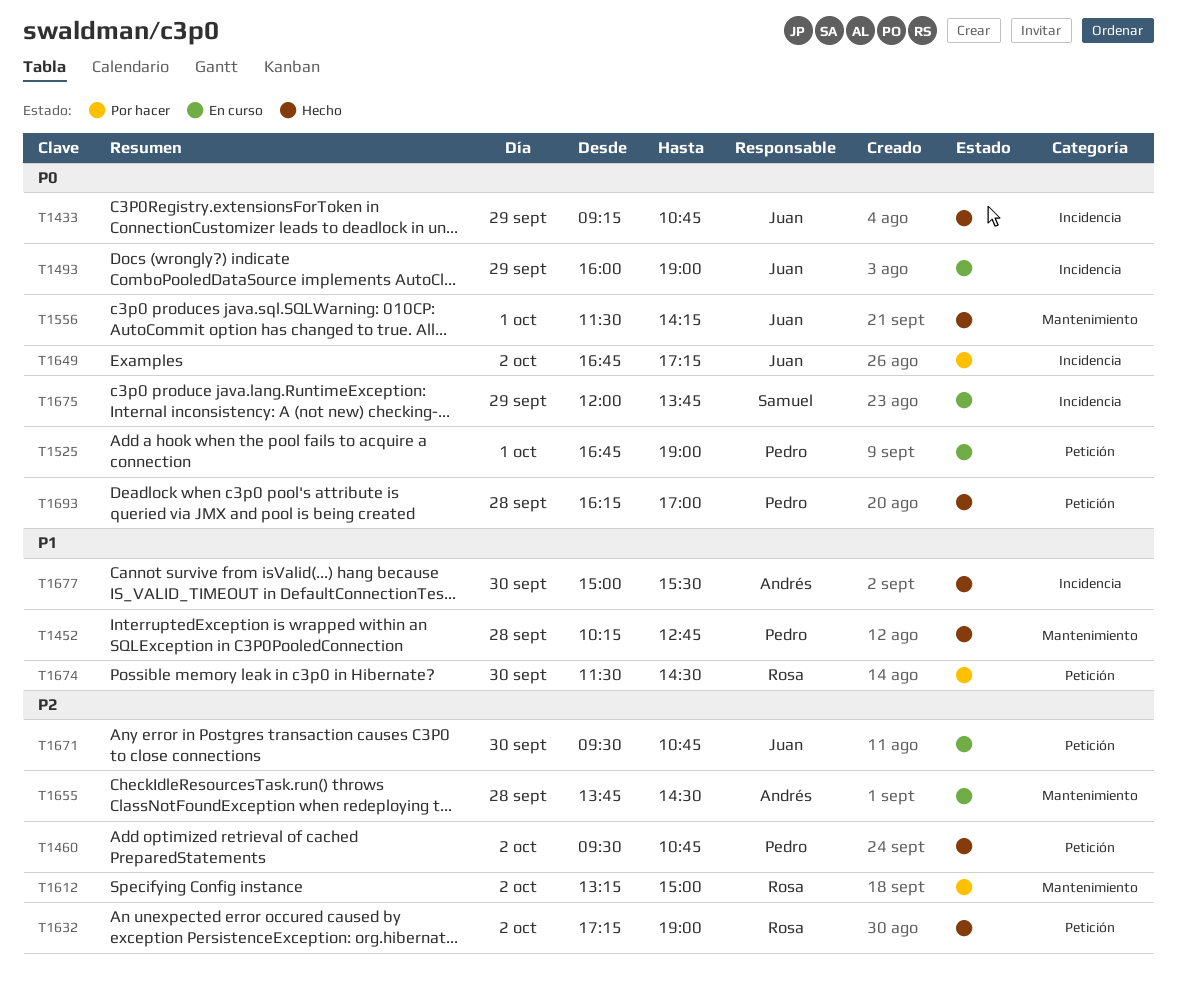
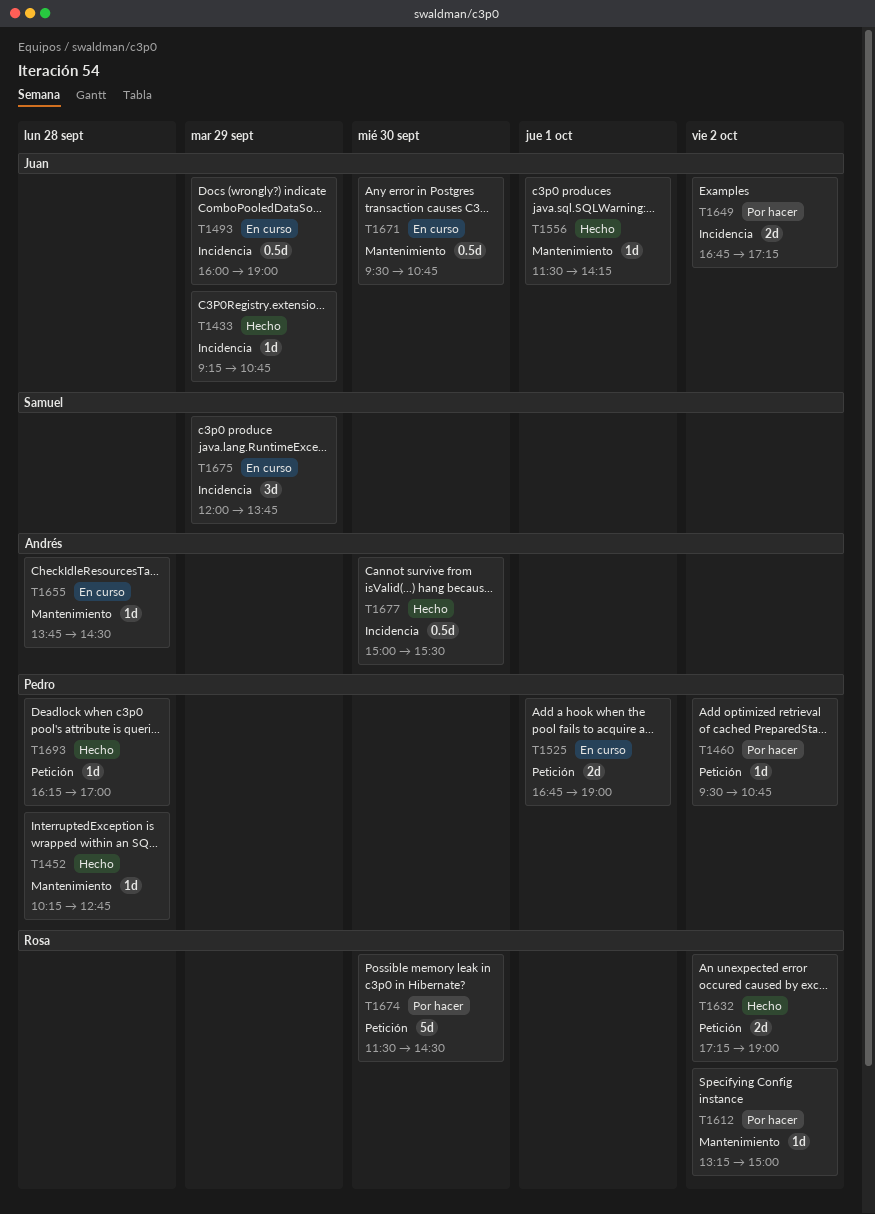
T1460, status: Hecho -> Por hacer
T1671, label: Petición -> Mantenimiento

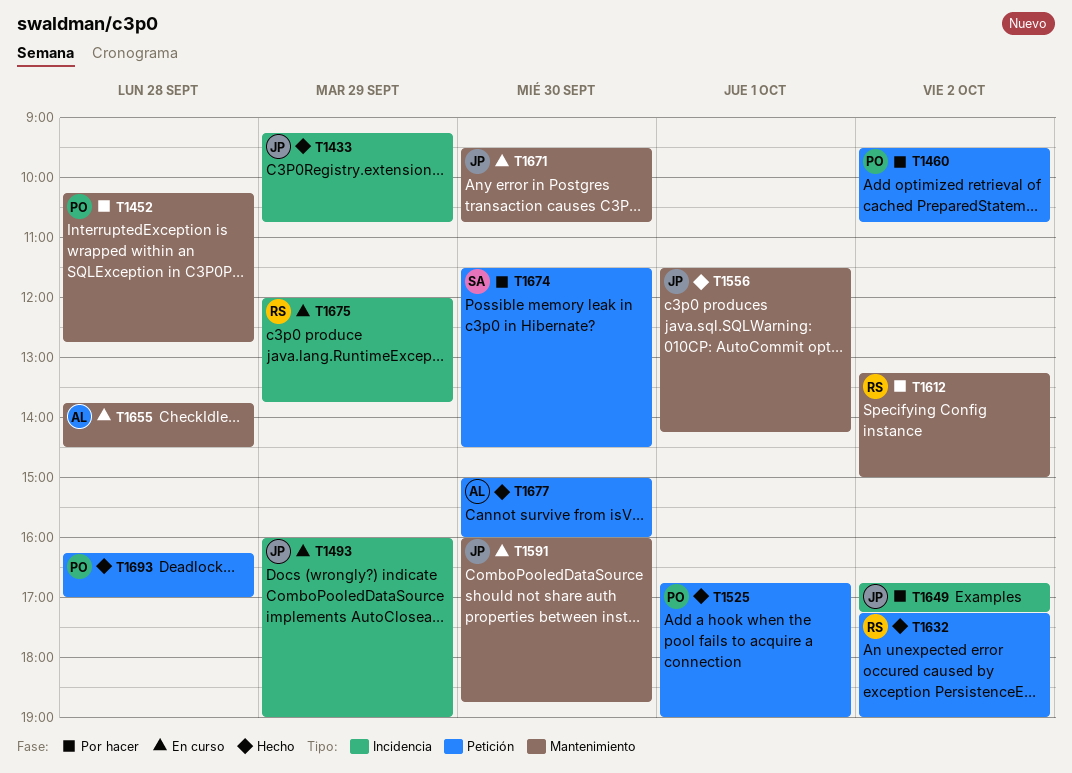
T1452, status: Hecho -> Por hacer
T1525, status: En curso -> Hecho
T1591: none -> present
T1674, owner: Rosa -> Samuel
T1675, owner: Samuel -> Rosa
T1677, label: Incidencia -> Petición
T1677, ends: 15:30 -> 16:00

